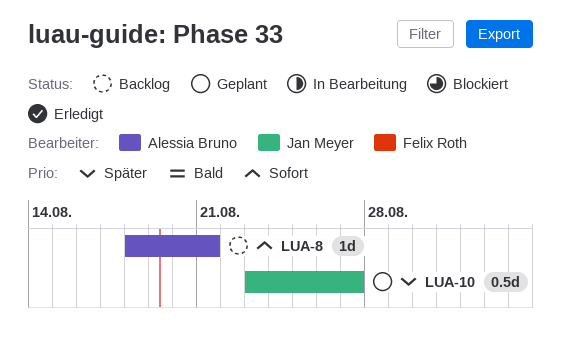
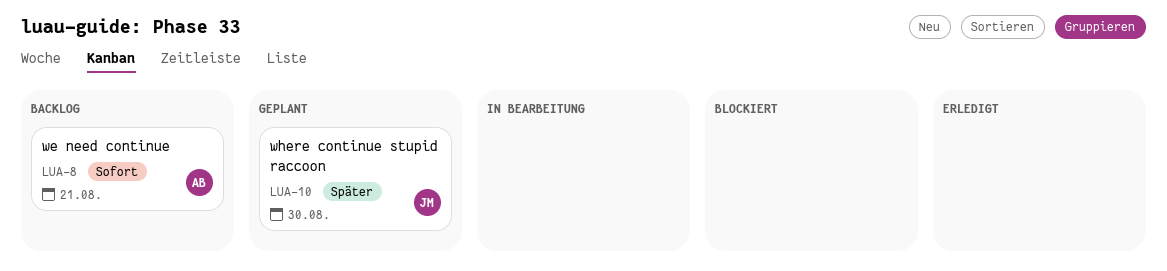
LUA-10, due: Aug 27 -> Aug 30

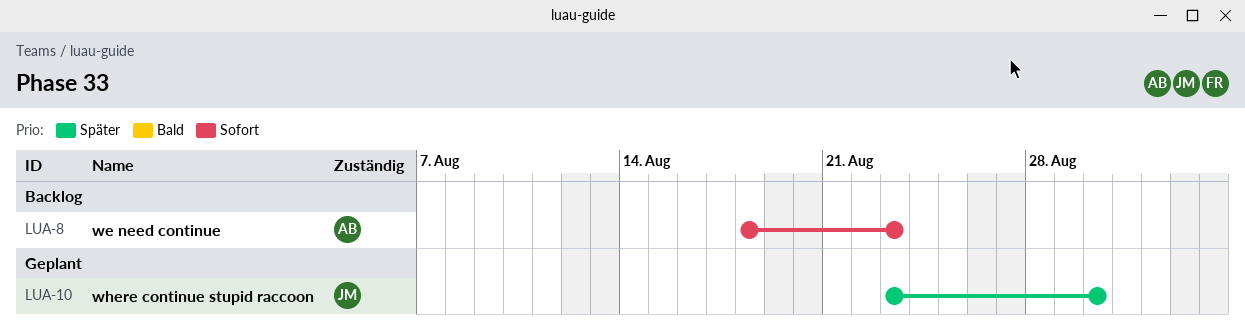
LUA-8, due: Aug 21 -> Aug 23

